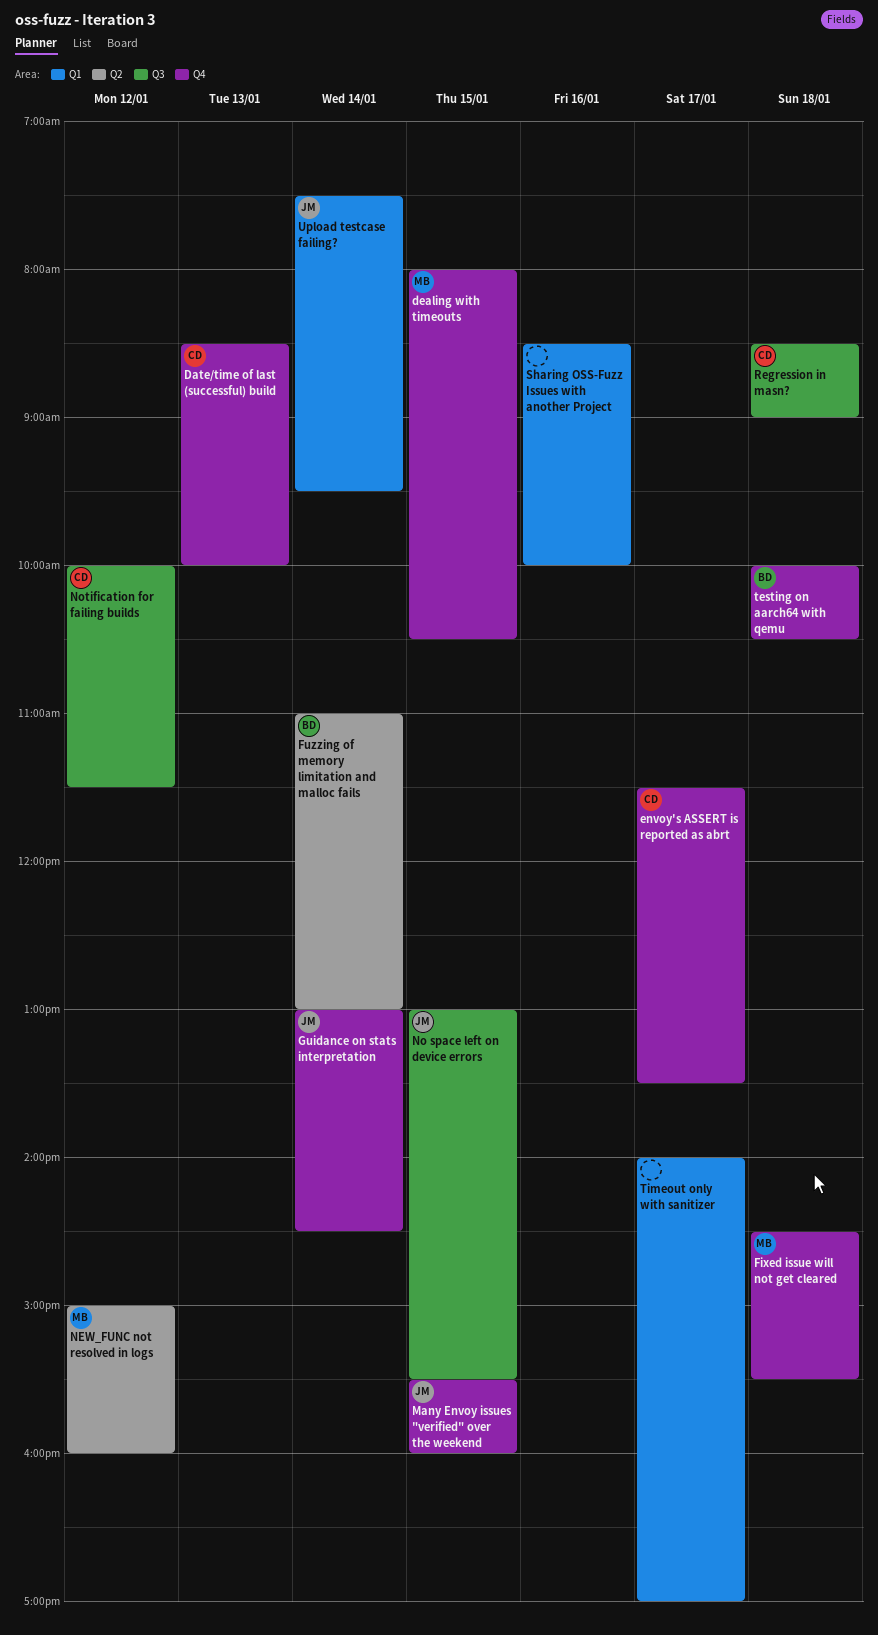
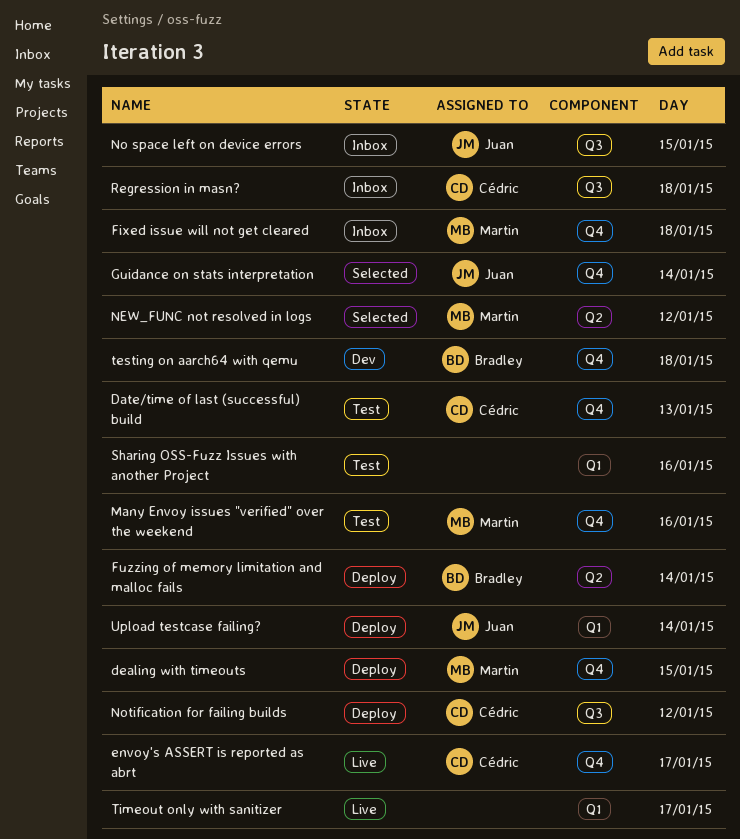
Many Envoy issues "verified" over the weekend, owner: Juan -> Martin
Many Envoy issues "verified" over the weekend, day: Jan 15 -> Jan 16

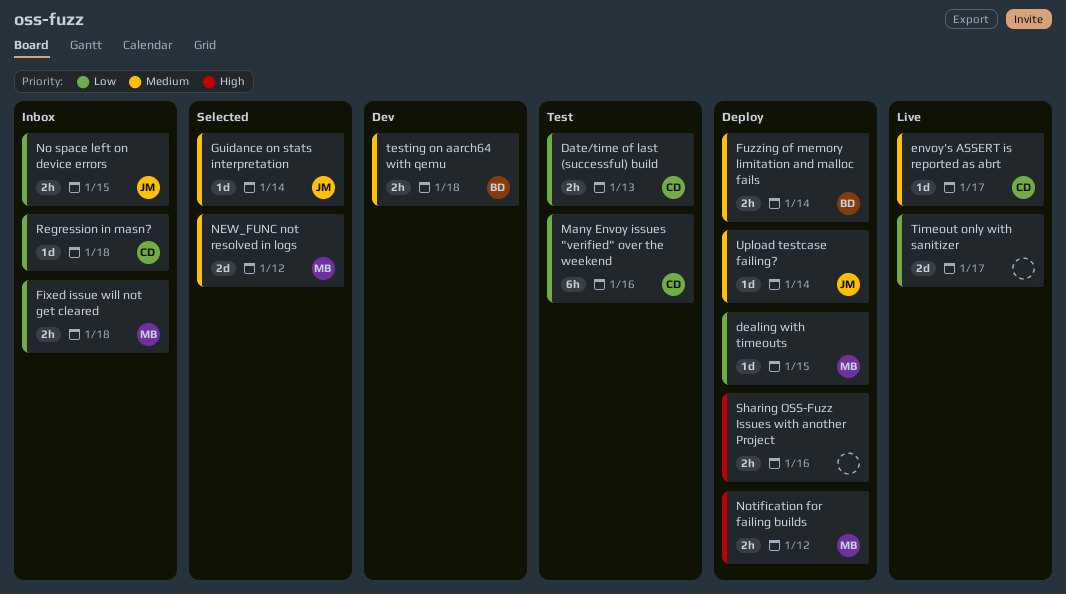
Many Envoy issues "verified" over the weekend, owner: Martin -> Cédric
Notification for failing builds, owner: Cédric -> Martin
Sharing OSS-Fuzz Issues with another Project, status: Test -> Deploy

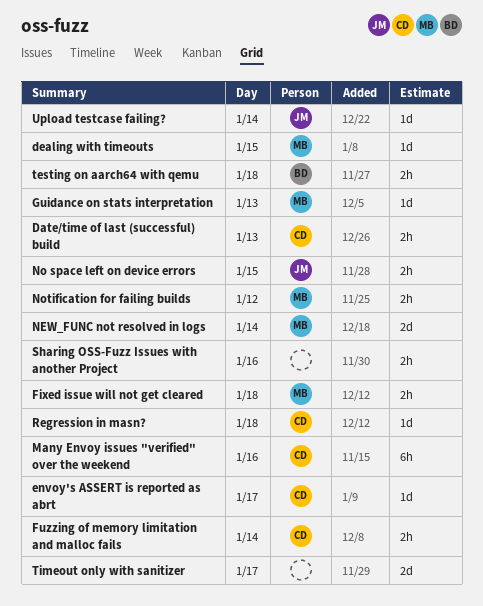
Fuzzing of memory limitation and malloc fails, owner: BD -> CD
Guidance on stats interpretation, owner: JM -> MB
Guidance on stats interpretation, day: Jan 14 -> Jan 13
NEW_FUNC not resolved in logs, day: Jan 12 -> Jan 14

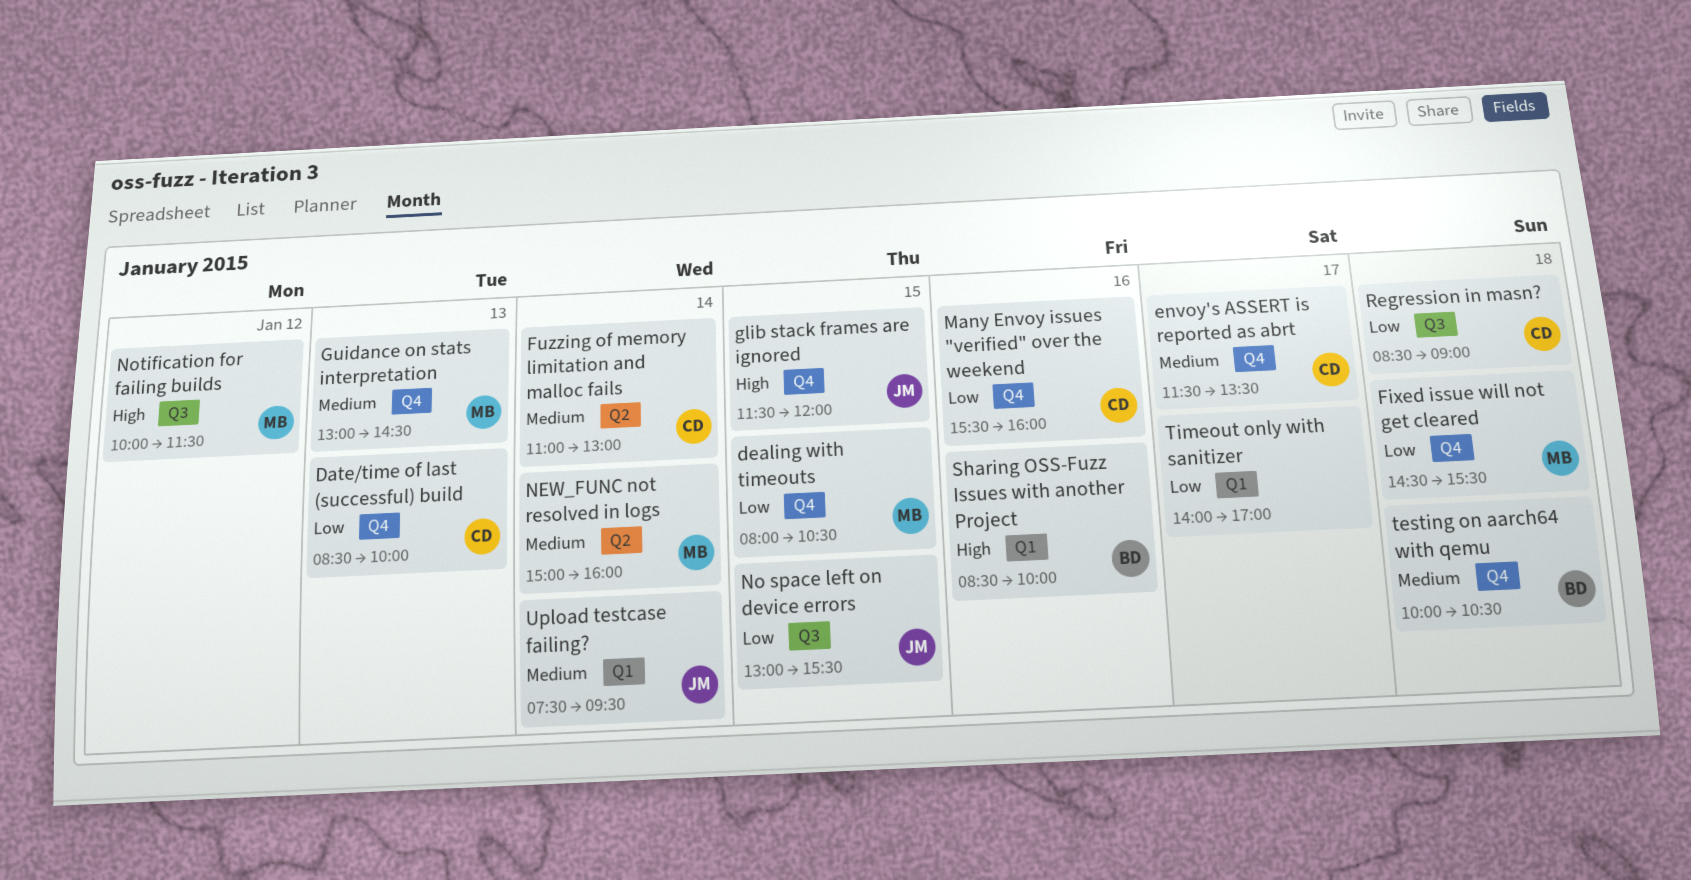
glib stack frames are ignored: none -> present
Sharing OSS-Fuzz Issues with another Project, owner: none -> BD

